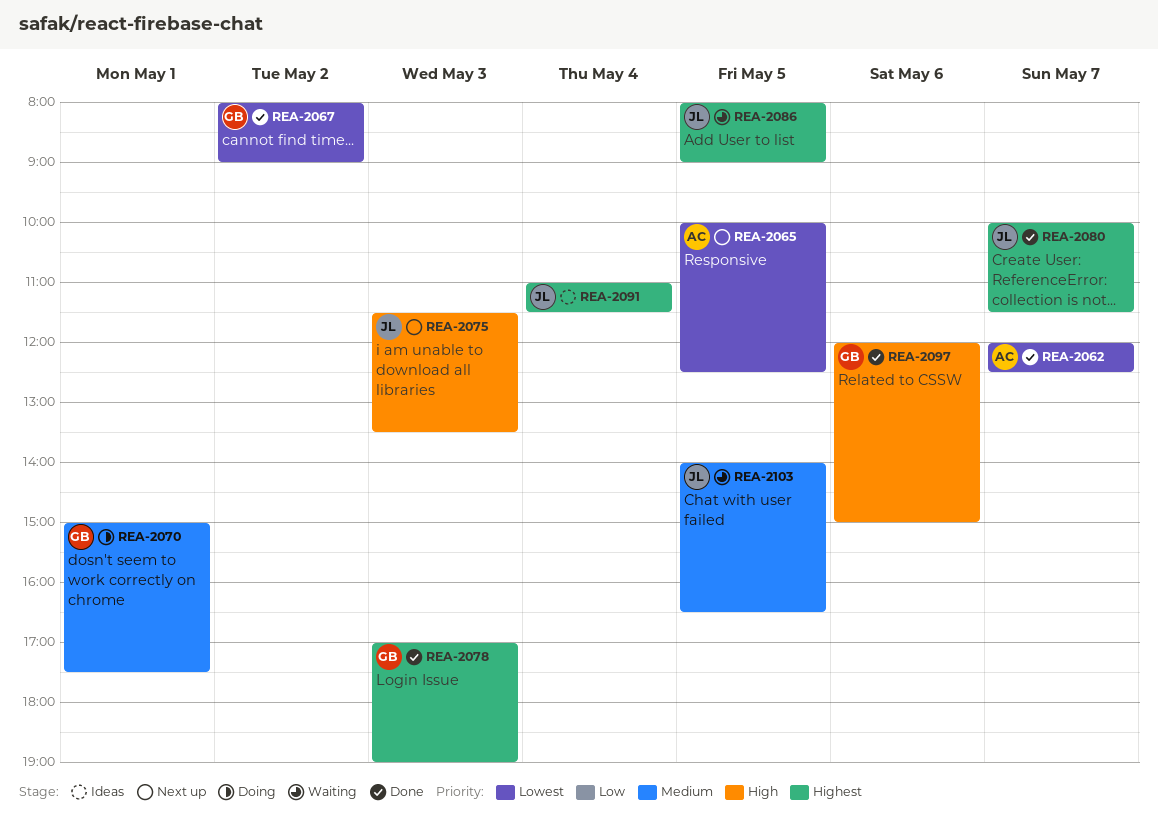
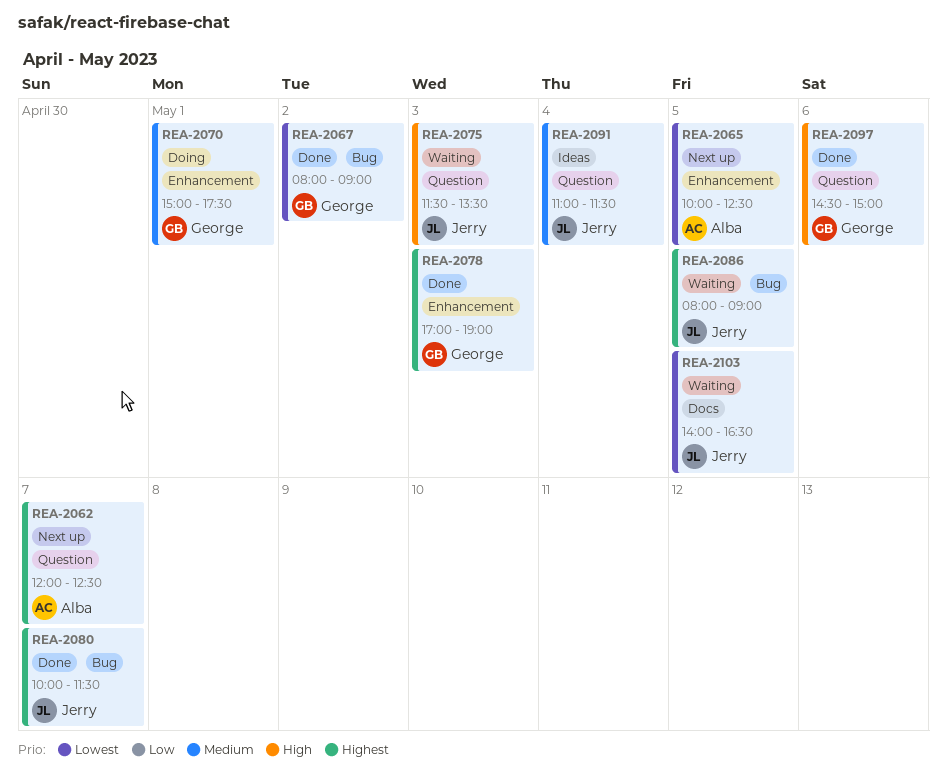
REA-2062, status: Done -> Next up
REA-2062, priority: Lowest -> Highest
REA-2075, status: Next up -> Waiting
REA-2091, priority: Highest -> Medium
REA-2097, begins: 12:00 -> 14:30
REA-2103, priority: Medium -> Lowest

